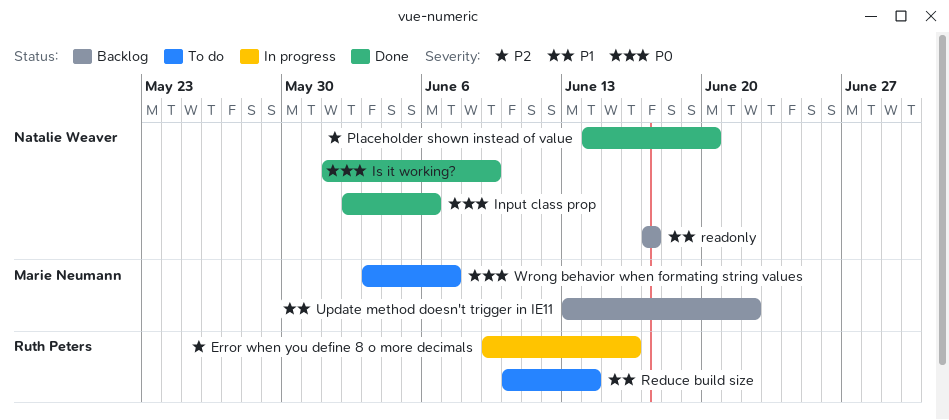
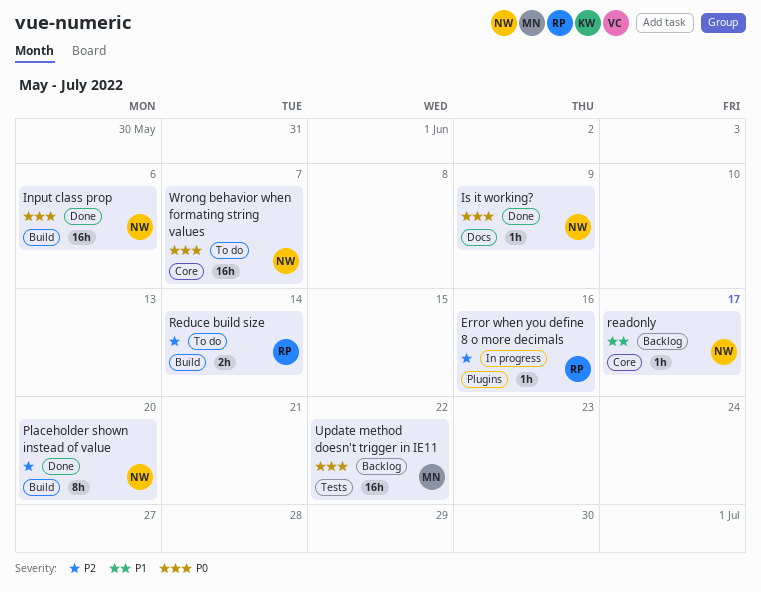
Reduce build size, priority: P1 -> P2
Update method doesn't trigger in IE11, priority: P1 -> P0
Wrong behavior when formating string values, owner: Marie Neumann -> Natalie Weaver

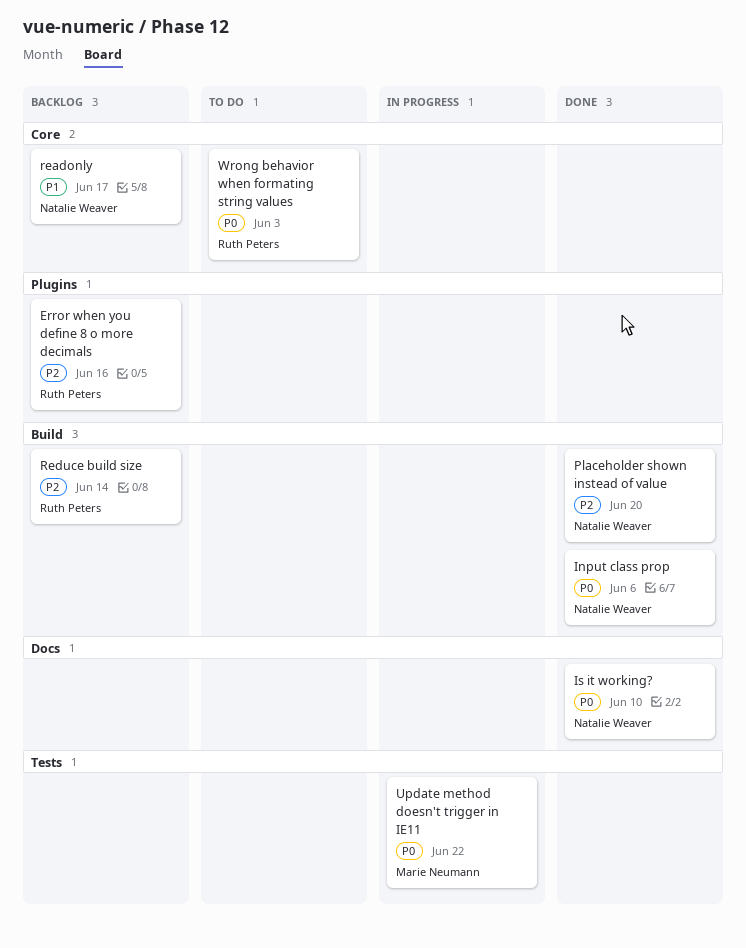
Error when you define 8 o more decimals, status: In progress -> Backlog
Is it working?, due: Jun 9 -> Jun 10
Reduce build size, status: To do -> Backlog
Update method doesn't trigger in IE11, status: Backlog -> In progress
Wrong behavior when formating string values, owner: Natalie Weaver -> Ruth Peters
Wrong behavior when formating string values, due: Jun 7 -> Jun 3

